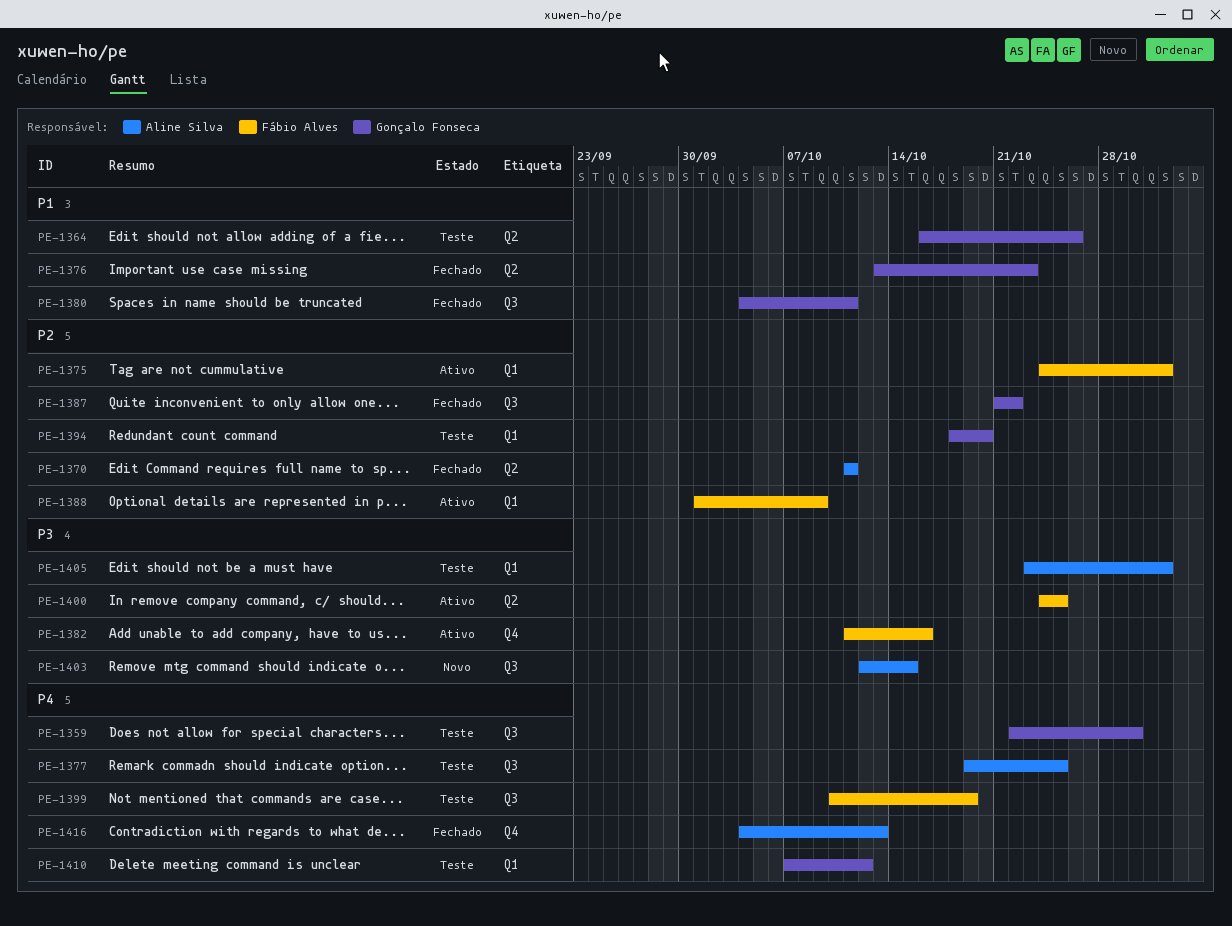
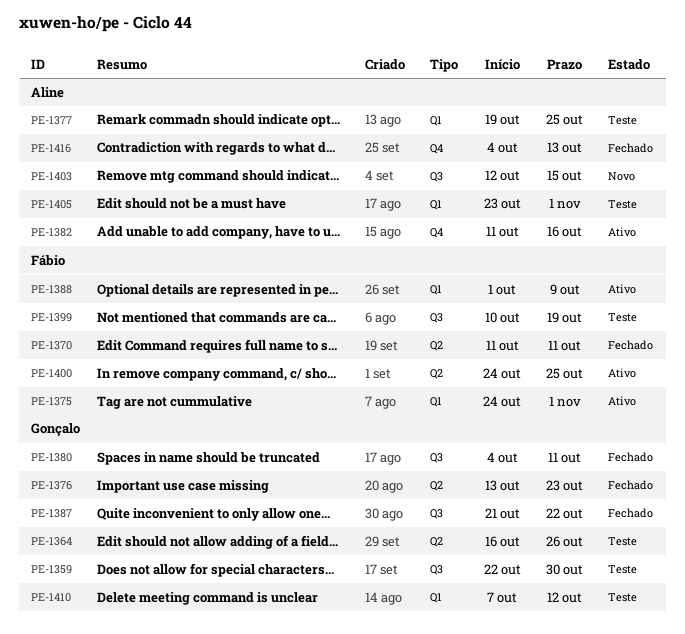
PE-1370, owner: Aline Silva -> Fábio Alves
PE-1377, label: Q3 -> Q1
PE-1382, owner: Fábio Alves -> Aline Silva
PE-1394: present -> none

